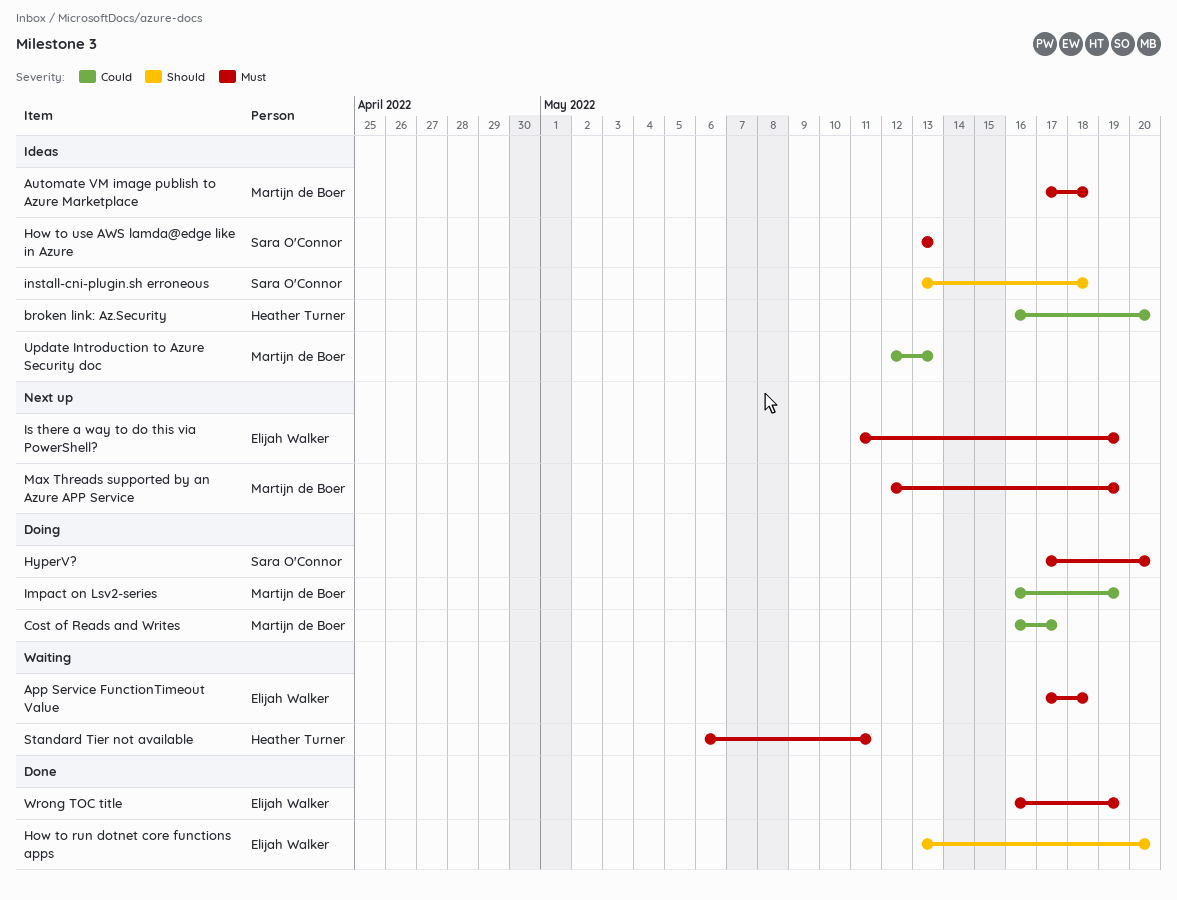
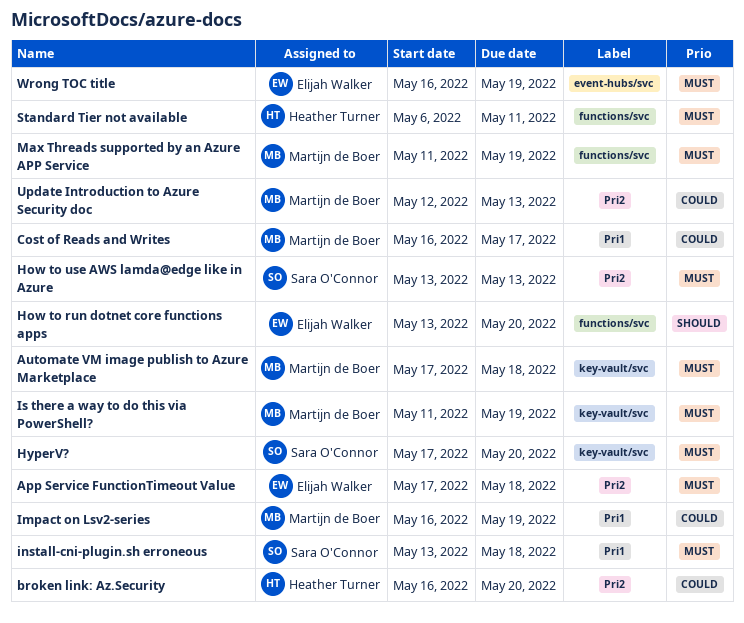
install-cni-plugin.sh erroneous, priority: Should -> Must
Is there a way to do this via PowerShell?, owner: Elijah Walker -> Martijn de Boer
Max Threads supported by an Azure APP Service, start: May 12 -> May 11

